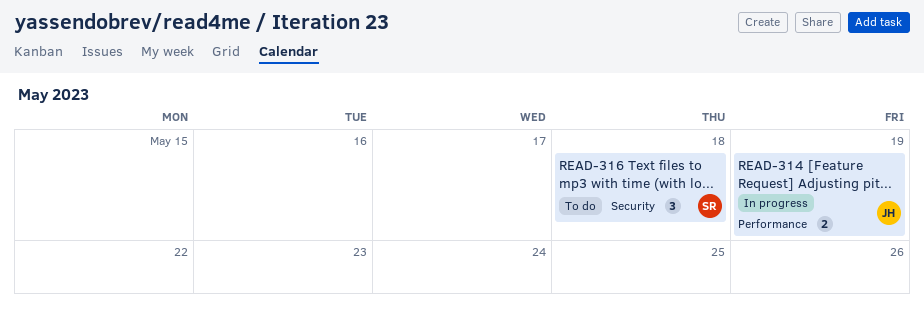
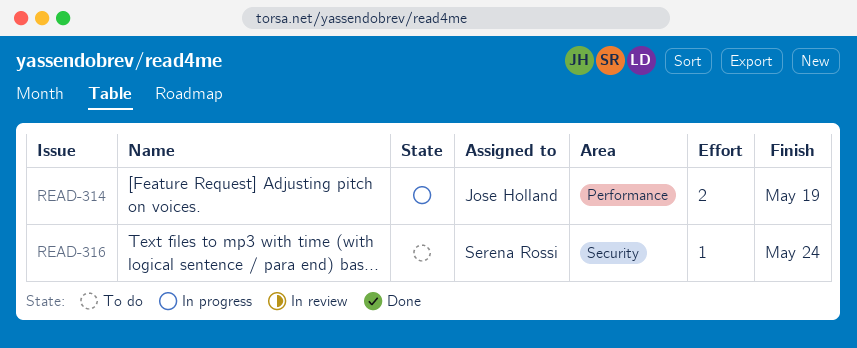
READ-316, estimate: 3 -> 1
READ-316, due: May 18 -> May 24

